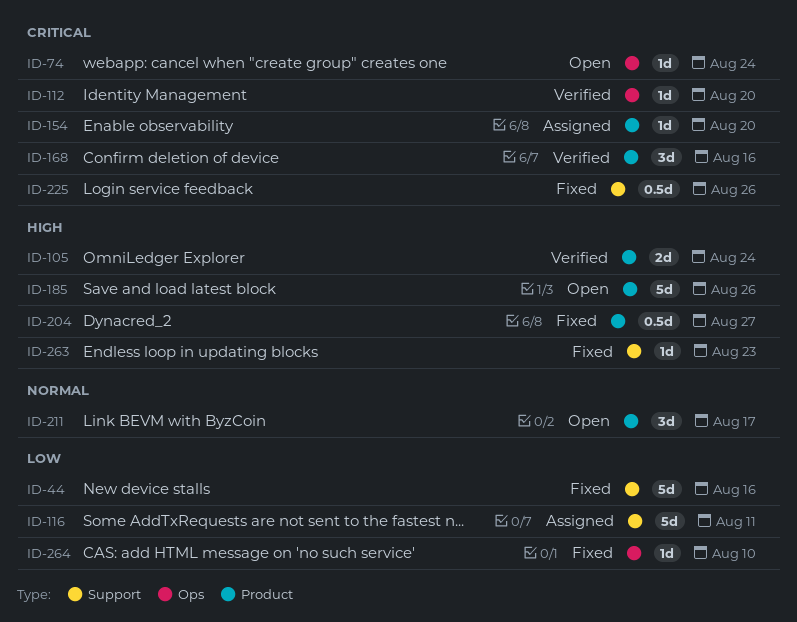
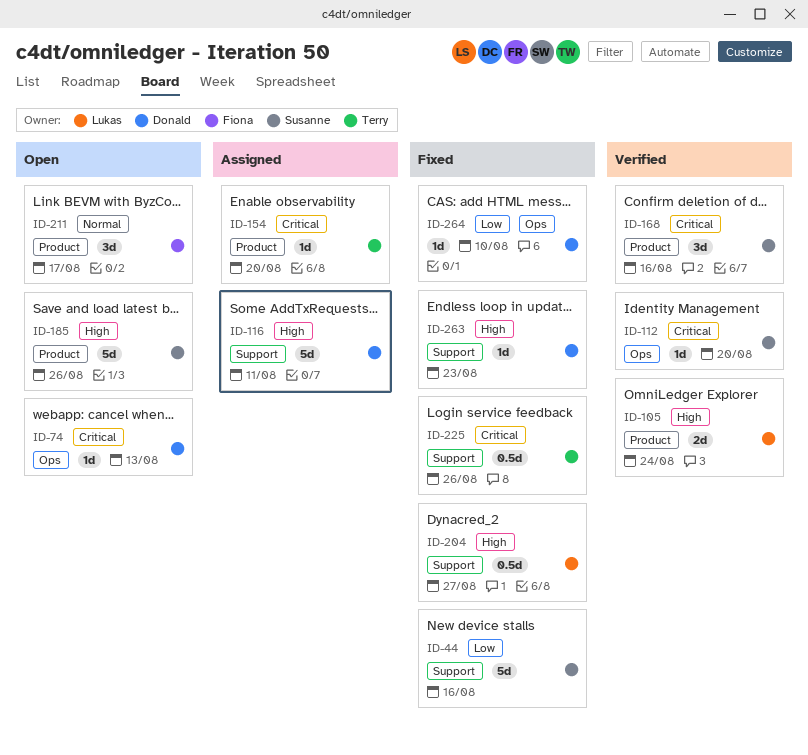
ID-74, due: Aug 24 -> Aug 13
ID-116, priority: Low -> High
ID-204, label: Product -> Support

